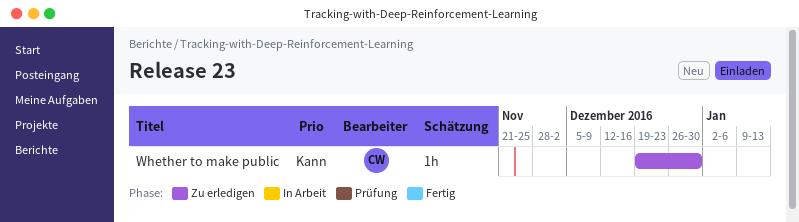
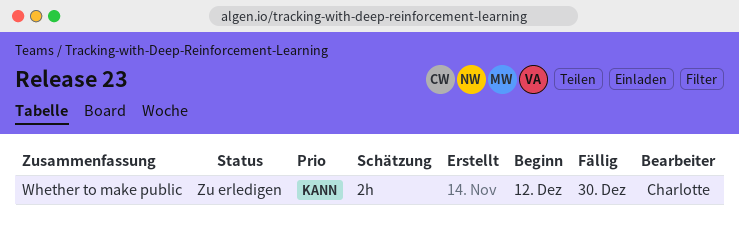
Whether to make public, estimate: 1h -> 2h
Whether to make public, start: Dec 19 -> Dec 12

